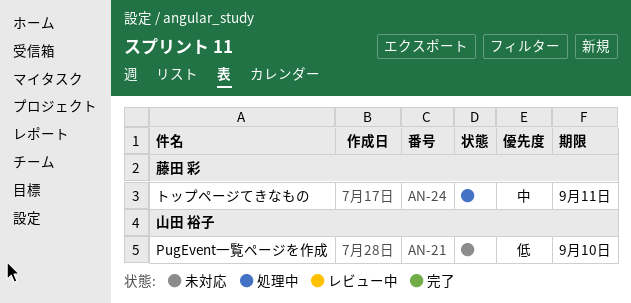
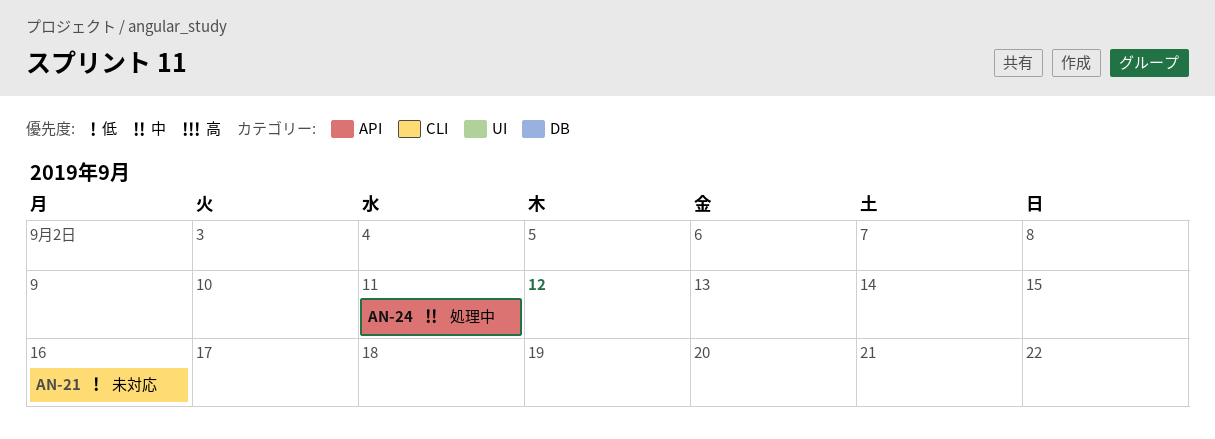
AN-21, due: Sep 10 -> Sep 16

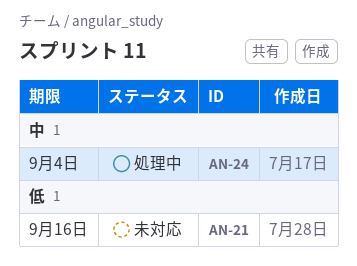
AN-24, due: Sep 11 -> Sep 4

